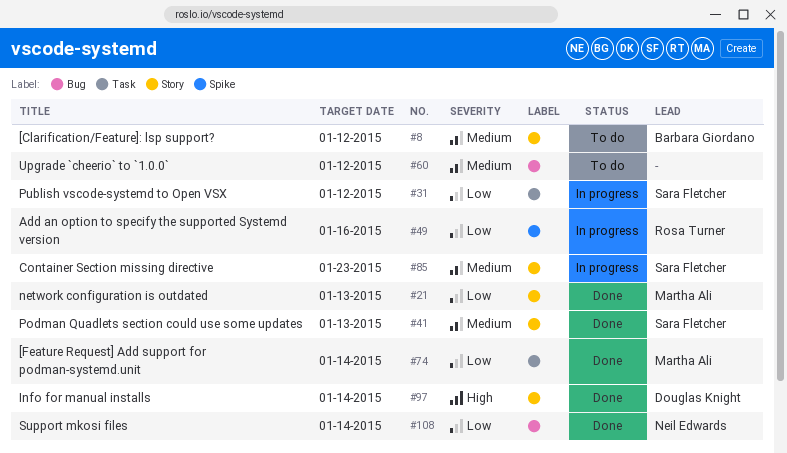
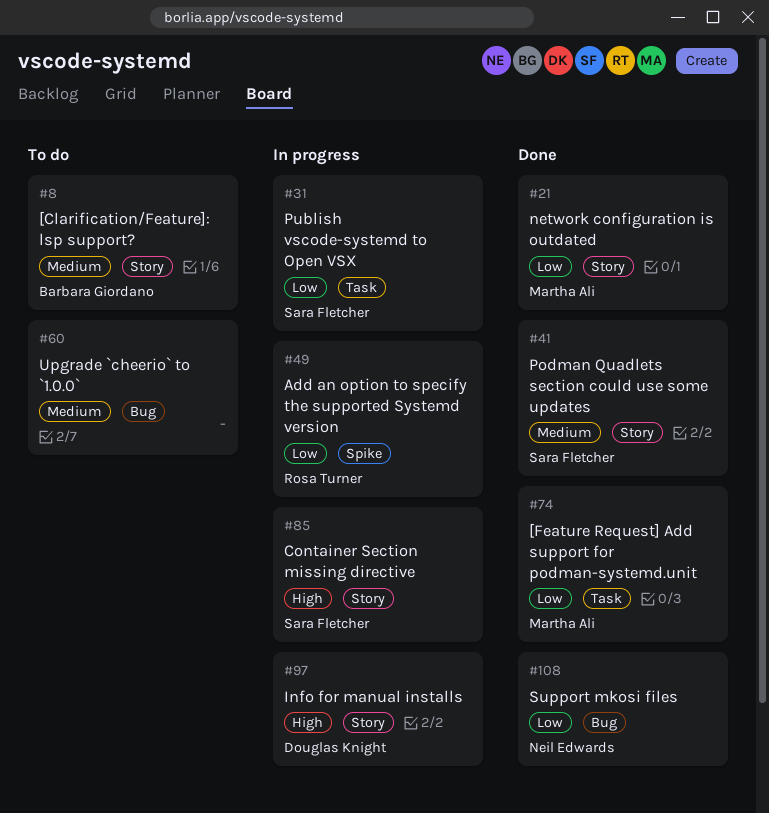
#85, priority: Medium -> High
#97, status: Done -> In progress

